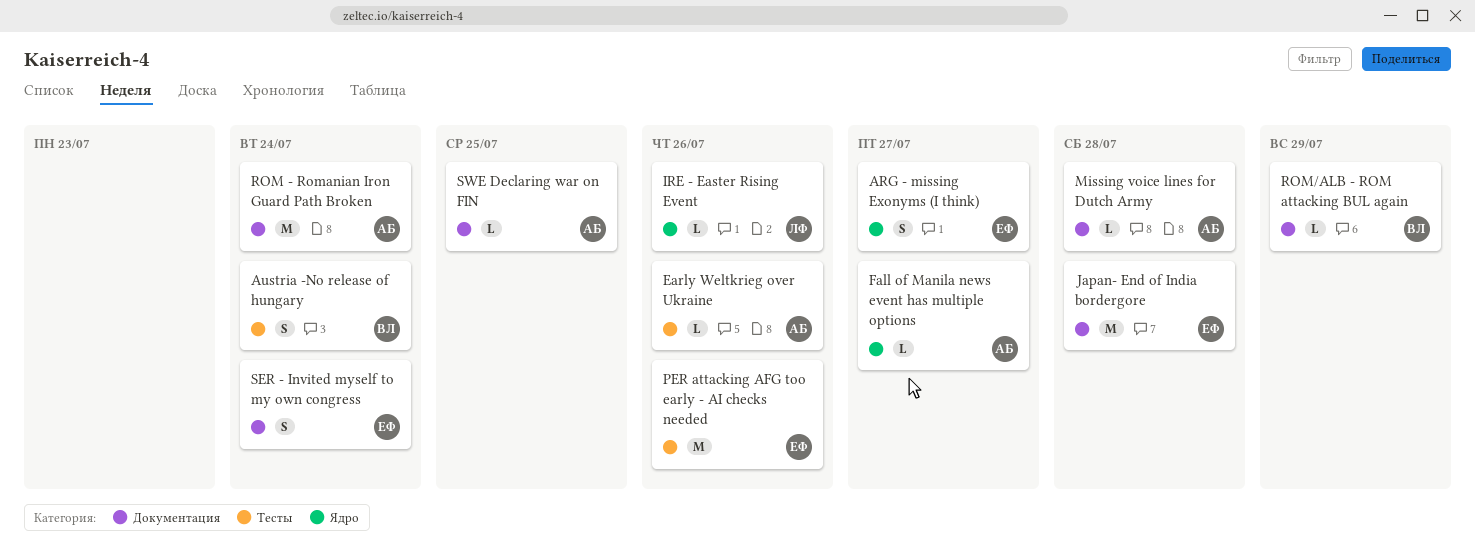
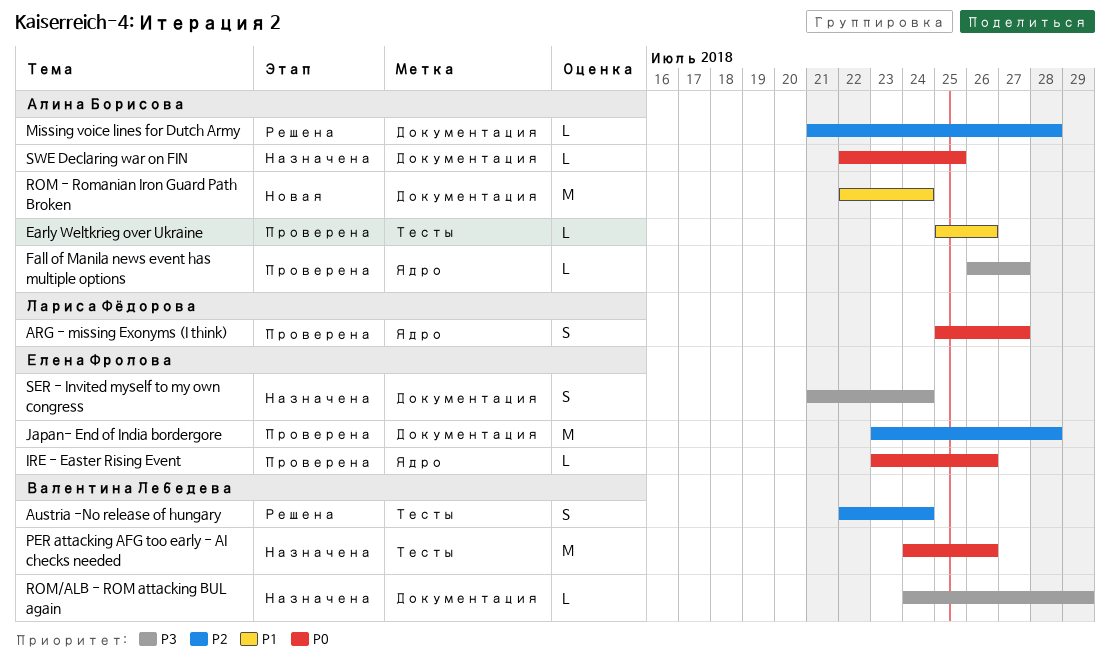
ARG - missing Exonyms (I think), owner: Елена Фролова -> Лариса Фёдорова
IRE - Easter Rising Event, owner: Лариса Фёдорова -> Елена Фролова
PER attacking AFG too early - AI checks needed, owner: Елена Фролова -> Валентина Лебедева

